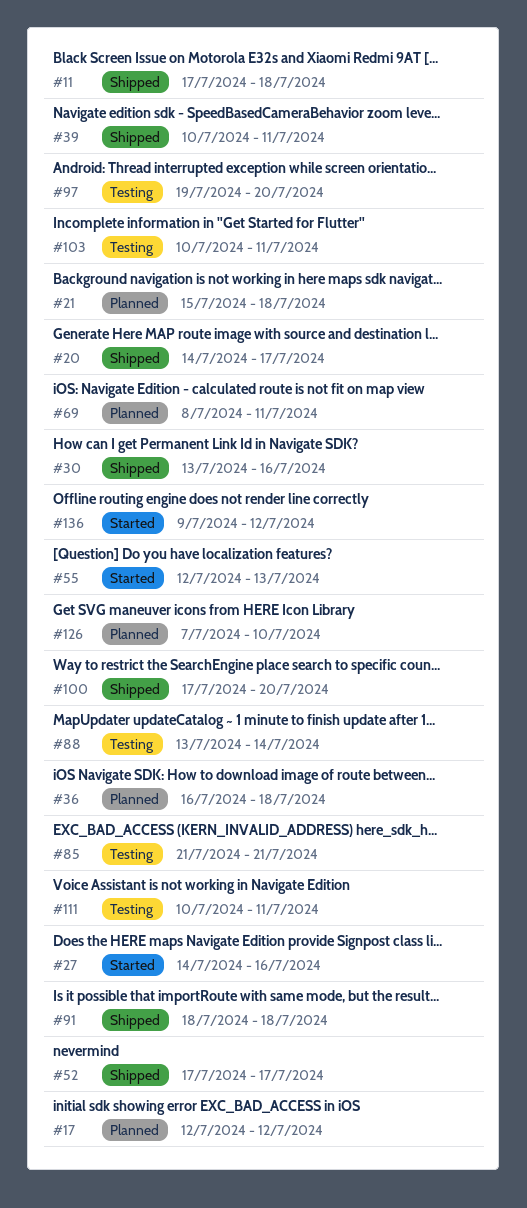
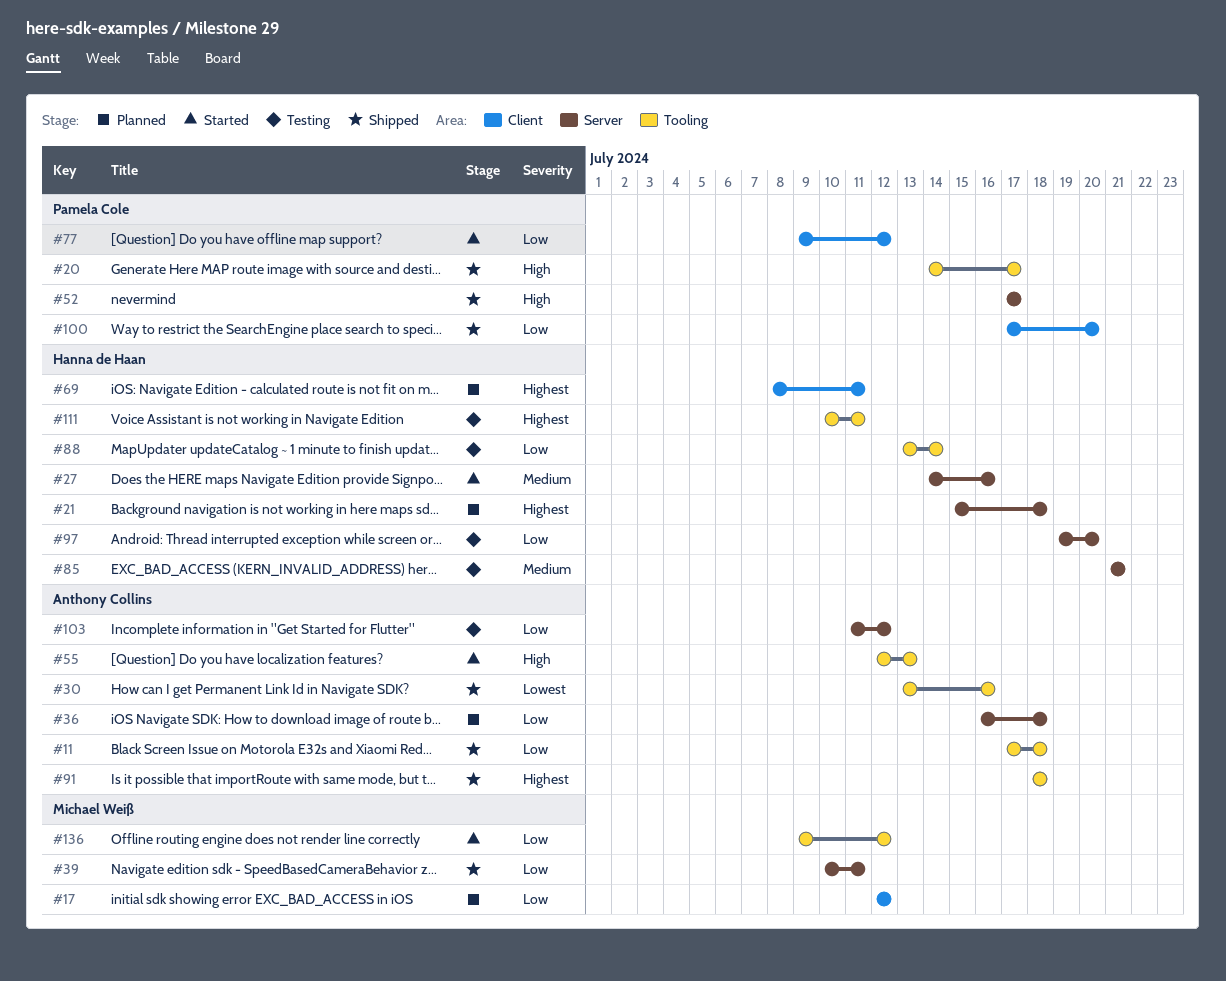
#77: none -> present
#103, start: Jul 10 -> Jul 11
#103, due: Jul 11 -> Jul 12
#126: present -> none

